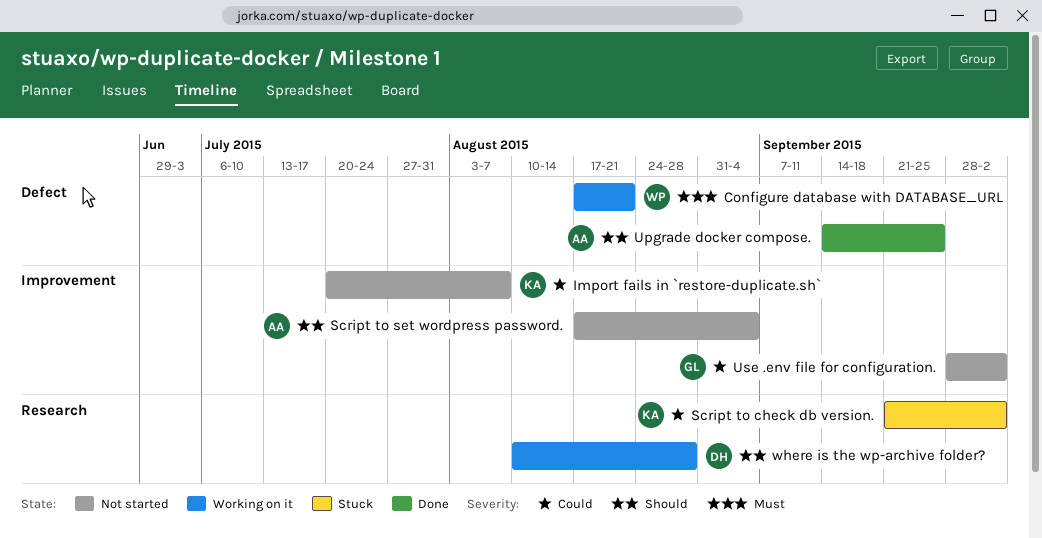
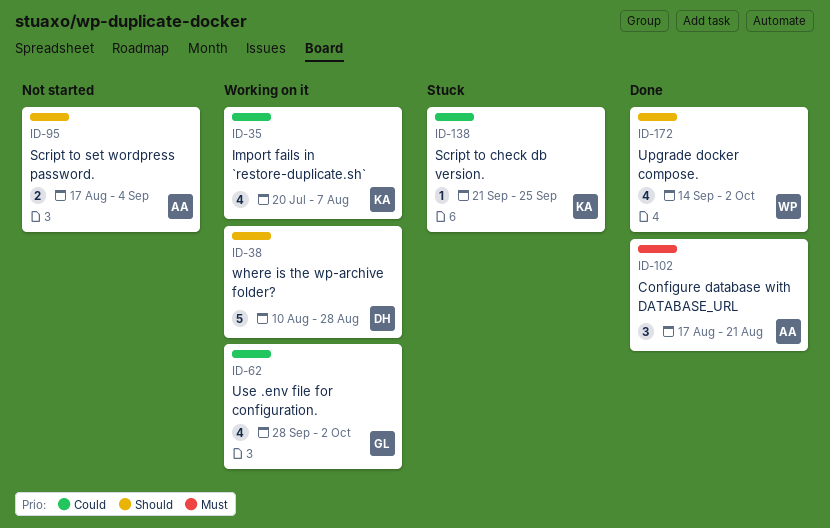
Configure database with DATABASE_URL, status: Working on it -> Done
Configure database with DATABASE_URL, owner: WP -> AA
Import fails in `restore-duplicate.sh`, status: Not started -> Working on it
Script to check db version., due: Oct 2 -> Sep 25
Upgrade docker compose., owner: AA -> WP
Upgrade docker compose., due: Sep 25 -> Oct 2
Use .env file for configuration., status: Not started -> Working on it

